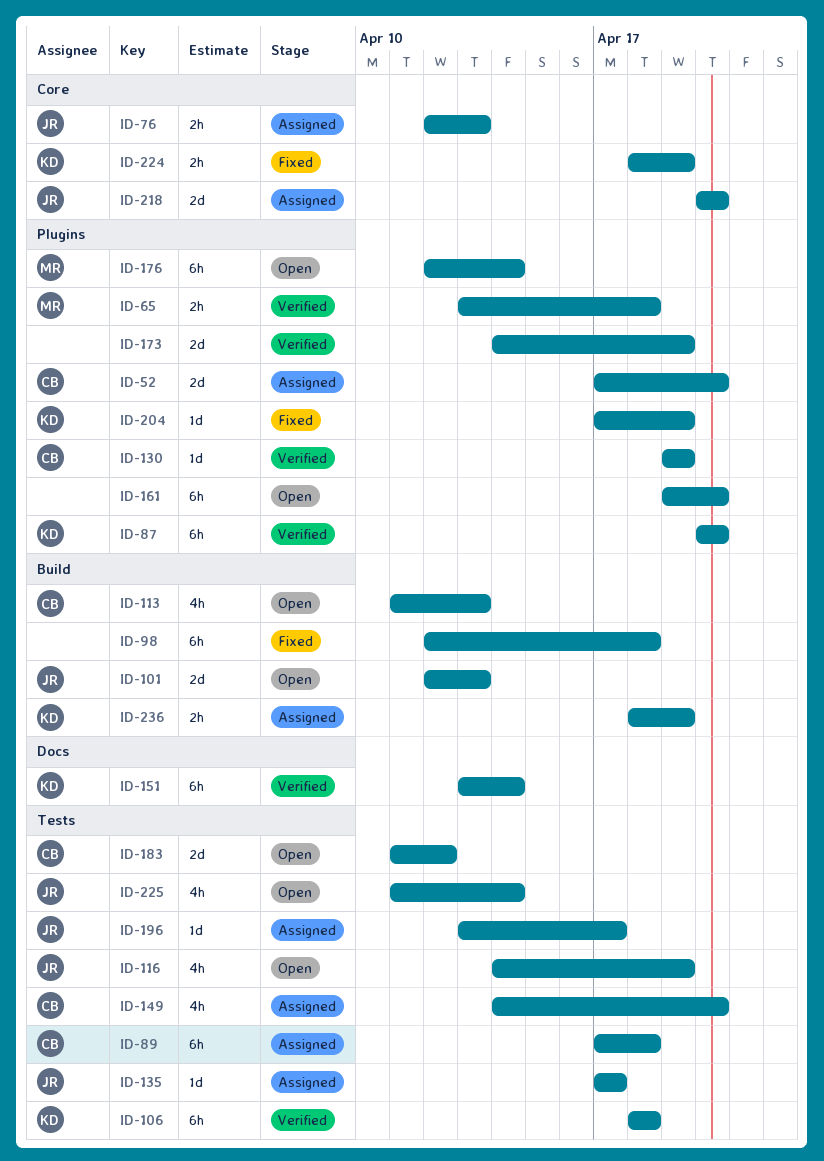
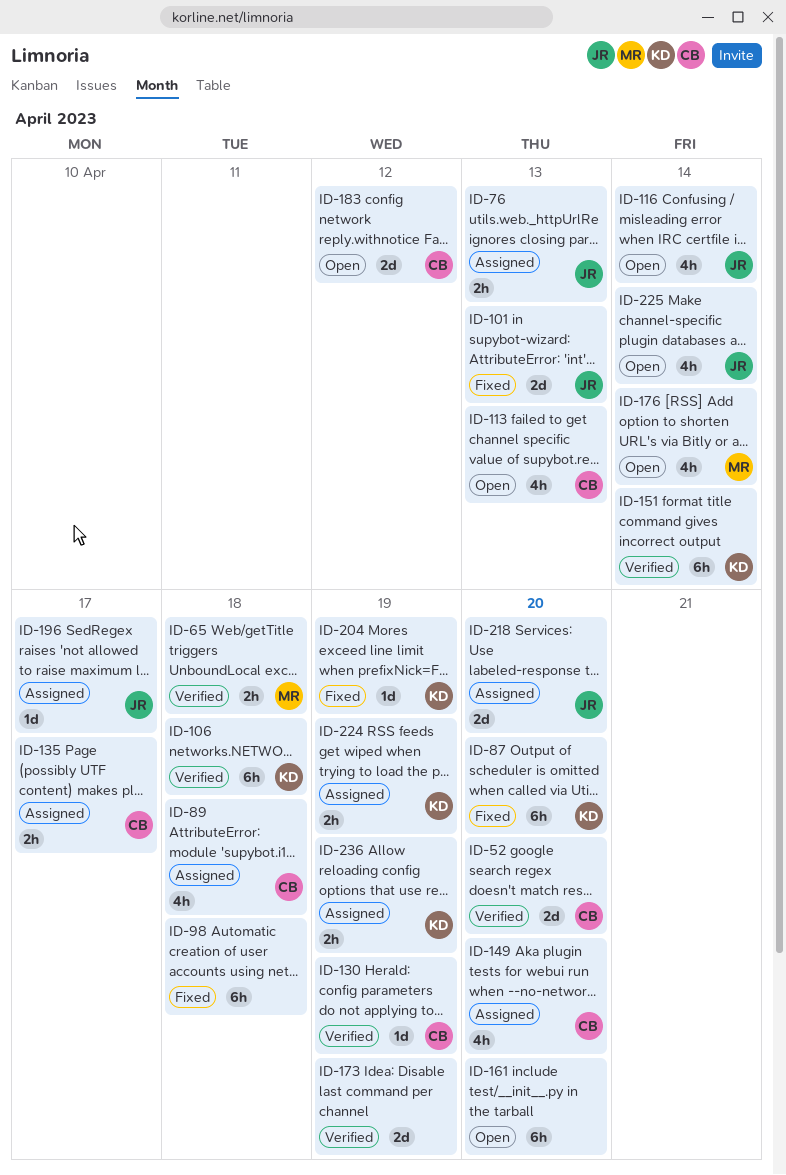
ID-52, status: Assigned -> Verified
ID-87, status: Verified -> Fixed
ID-89, estimate: 6h -> 4h
ID-101, status: Open -> Fixed
ID-116, due: Apr 19 -> Apr 14
ID-135, owner: JR -> CB
ID-135, estimate: 1d -> 2h
ID-176, estimate: 6h -> 4h
ID-224, status: Fixed -> Assigned

